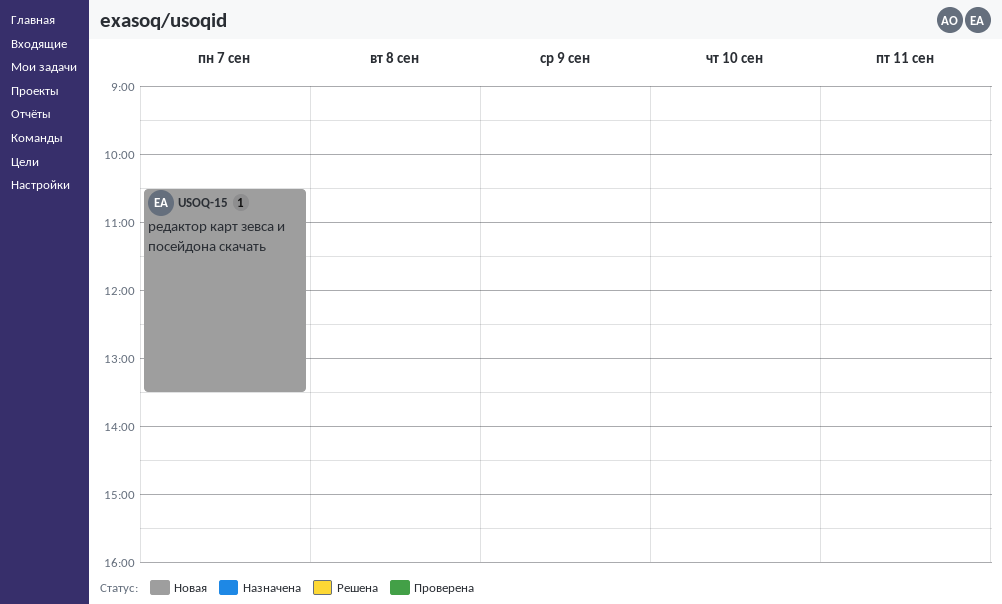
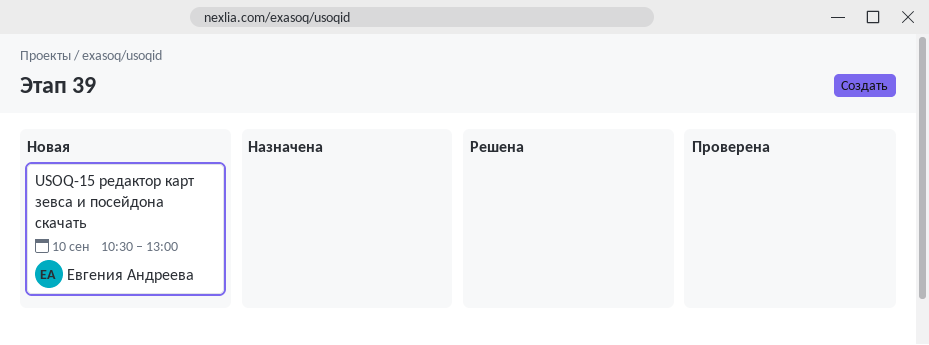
USOQ-15, day: Sep 7 -> Sep 10
USOQ-15, ends: 13:30 -> 13:00

